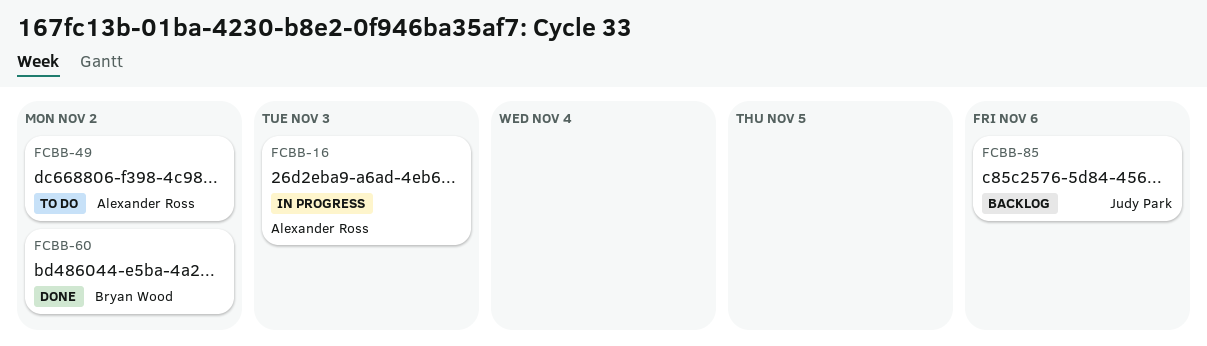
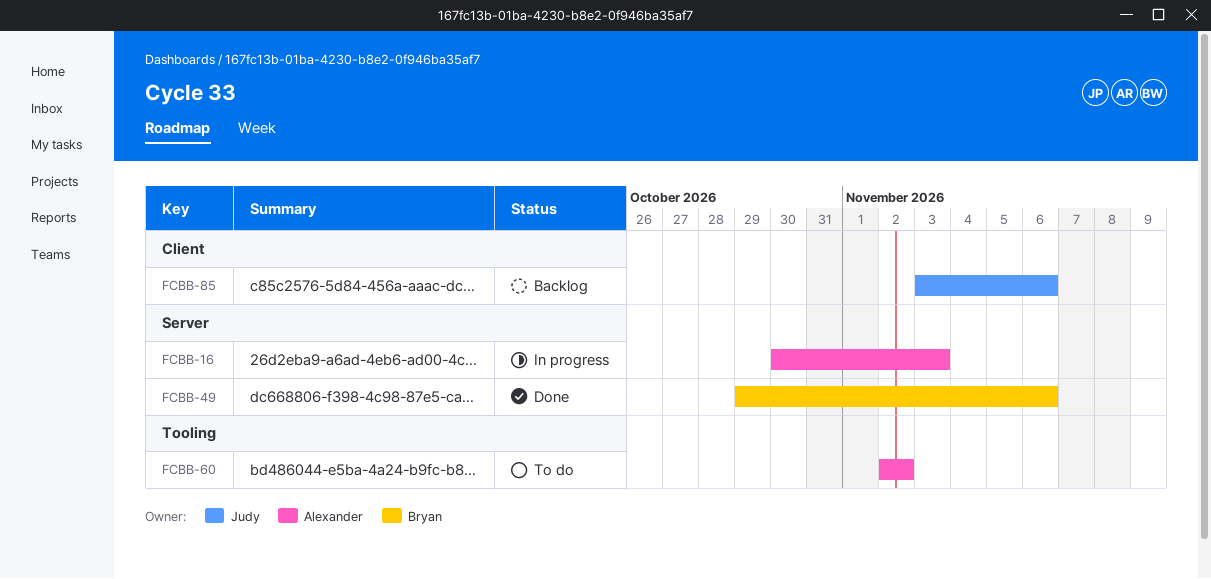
FCBB-49, status: To do -> Done
FCBB-49, owner: Alexander Ross -> Bryan Wood
FCBB-49, due: Nov 2 -> Nov 6
FCBB-60, status: Done -> To do
FCBB-60, owner: Bryan Wood -> Alexander Ross

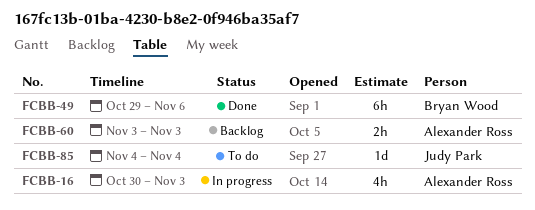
FCBB-60, status: To do -> Backlog
FCBB-60, start: Nov 2 -> Nov 3
FCBB-60, due: Nov 2 -> Nov 3
FCBB-85, status: Backlog -> To do
FCBB-85, start: Nov 3 -> Nov 4
FCBB-85, due: Nov 6 -> Nov 4

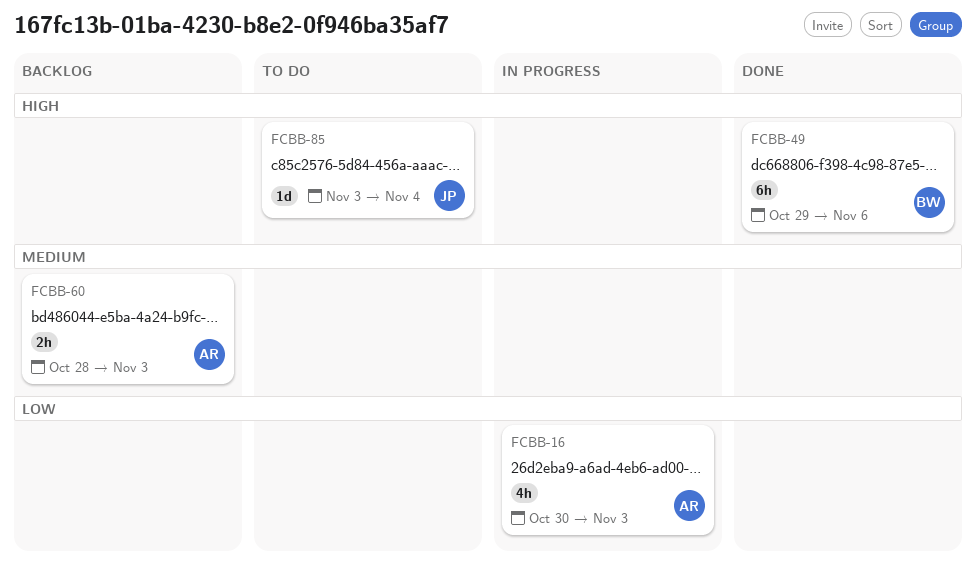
FCBB-60, start: Nov 3 -> Oct 28
FCBB-85, start: Nov 4 -> Nov 3

